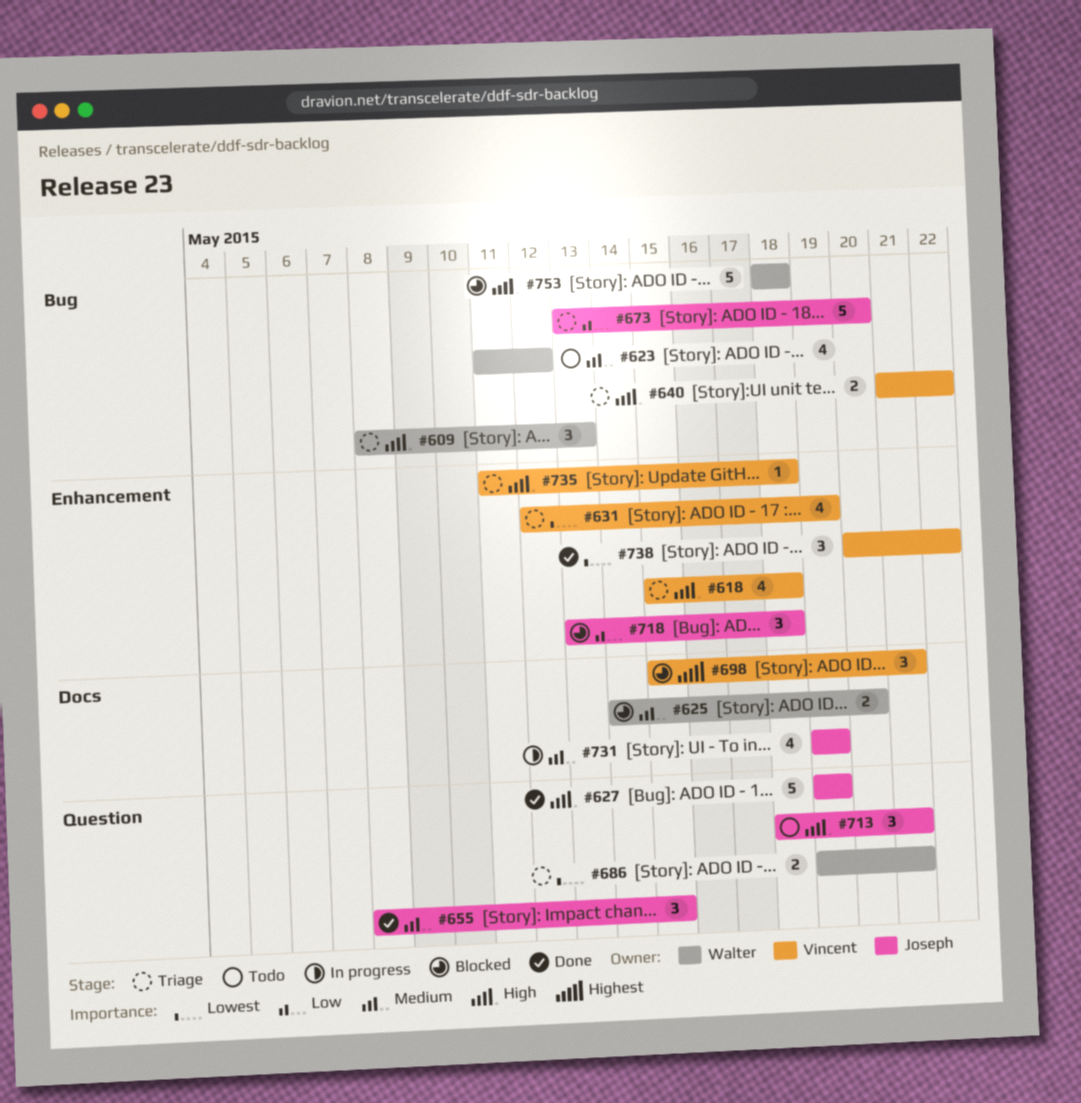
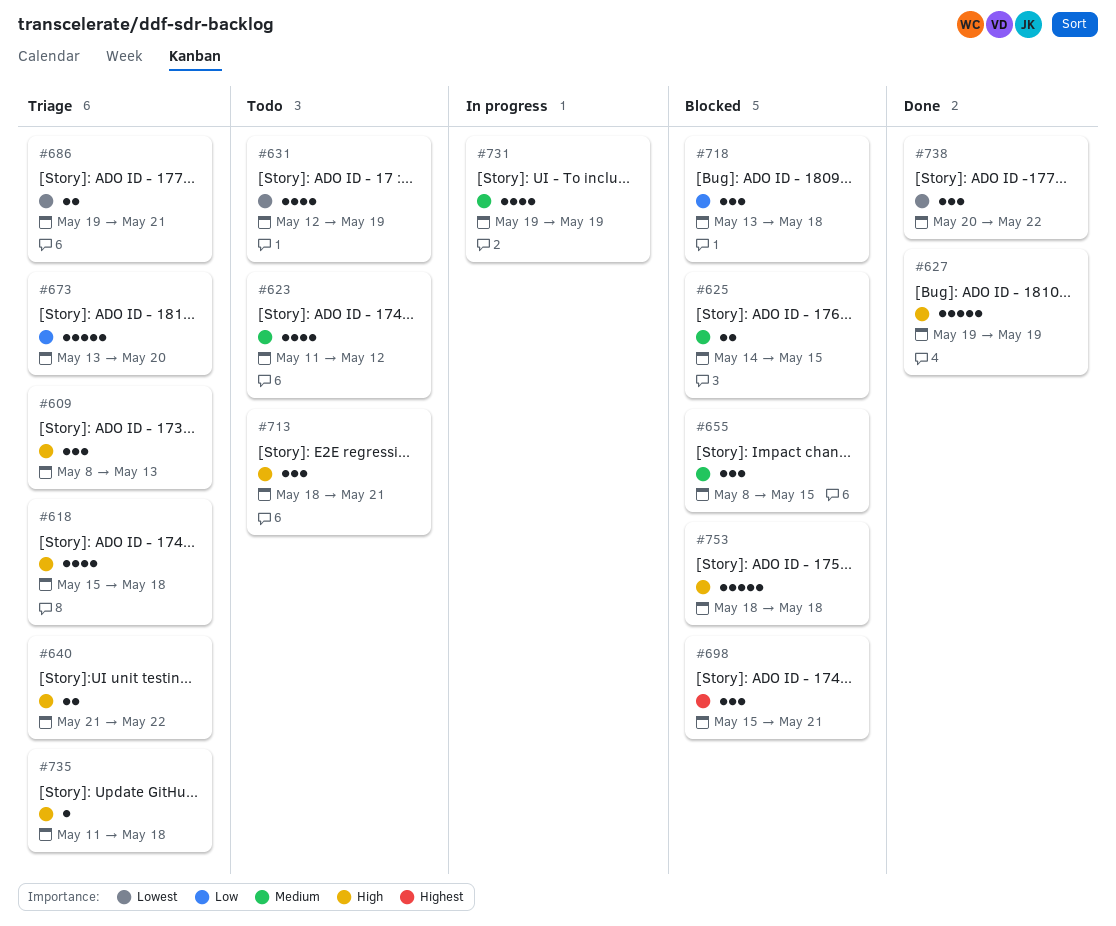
#625, due: May 20 -> May 15
#631, status: Triage -> Todo
#655, status: Done -> Blocked

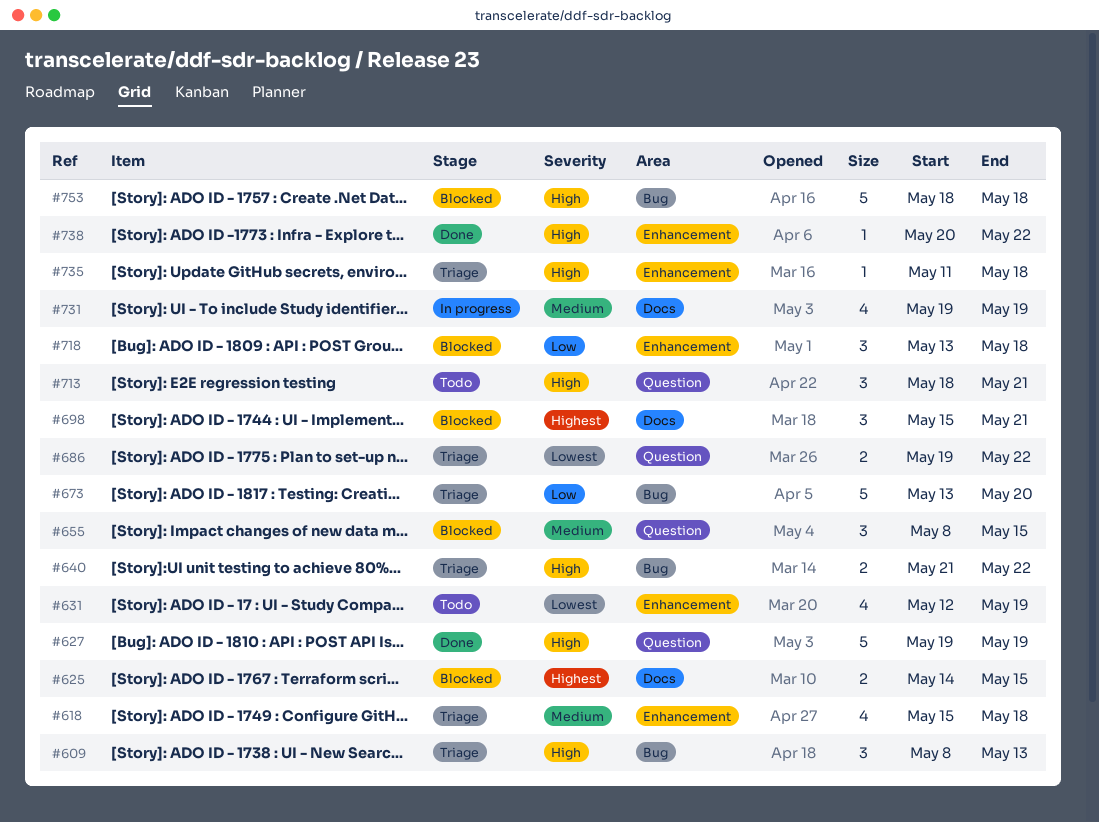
#618, priority: High -> Medium
#623: present -> none
#625, priority: Medium -> Highest
#686, due: May 21 -> May 22
#738, priority: Lowest -> High
#738, estimate: 3 -> 1

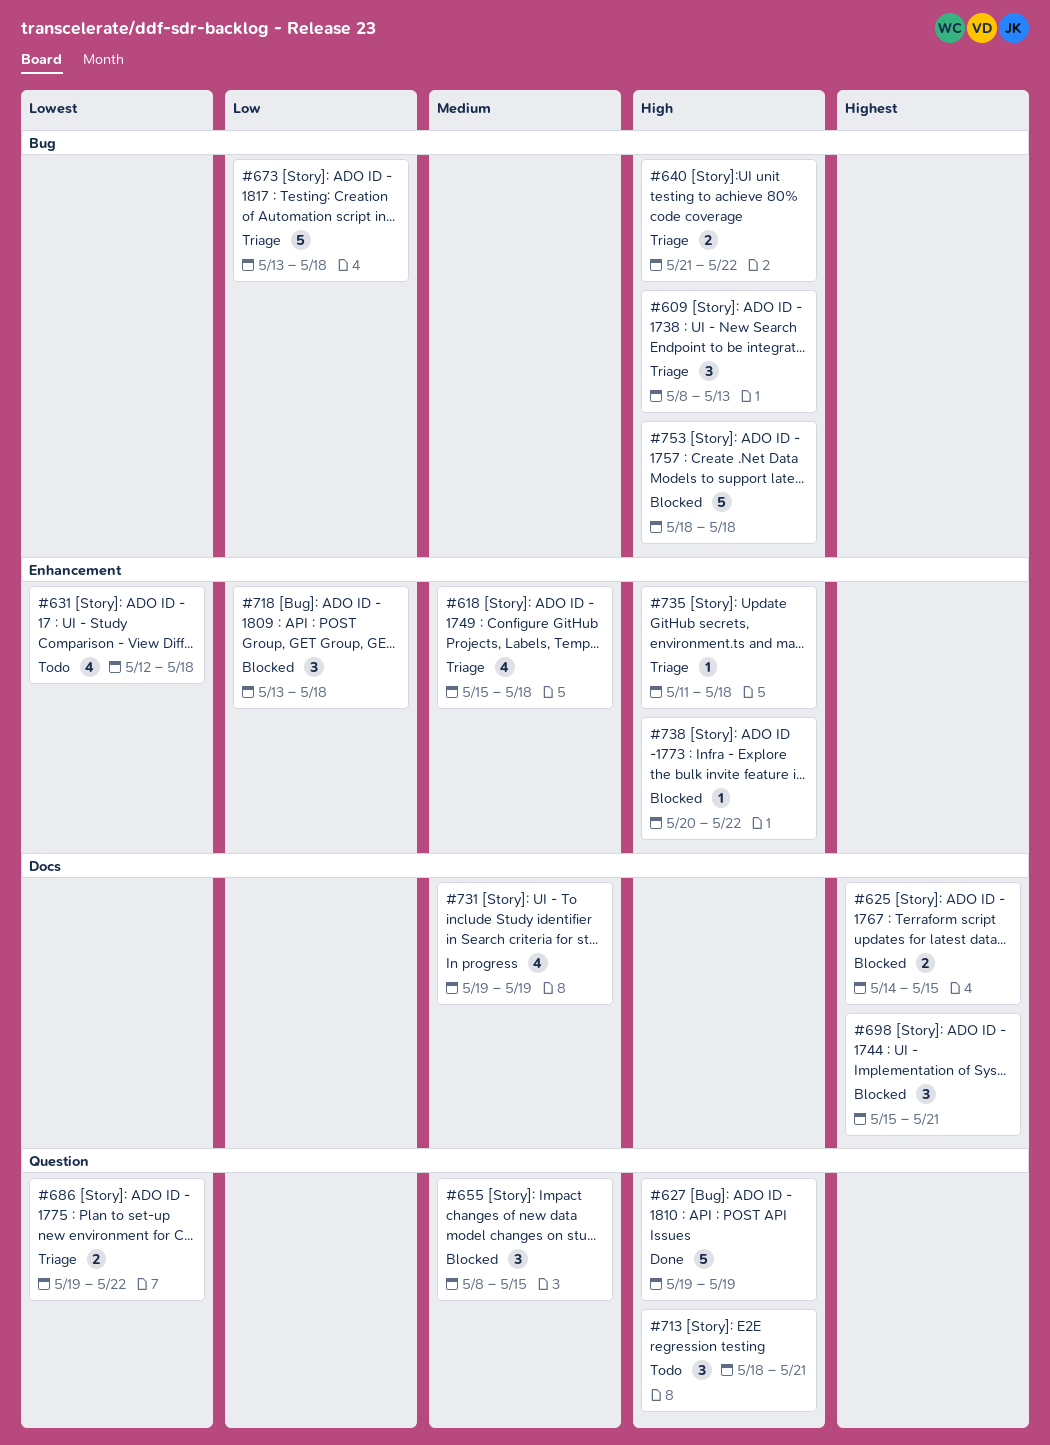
#631, due: May 19 -> May 18
#673, due: May 20 -> May 18
#738, status: Done -> Blocked

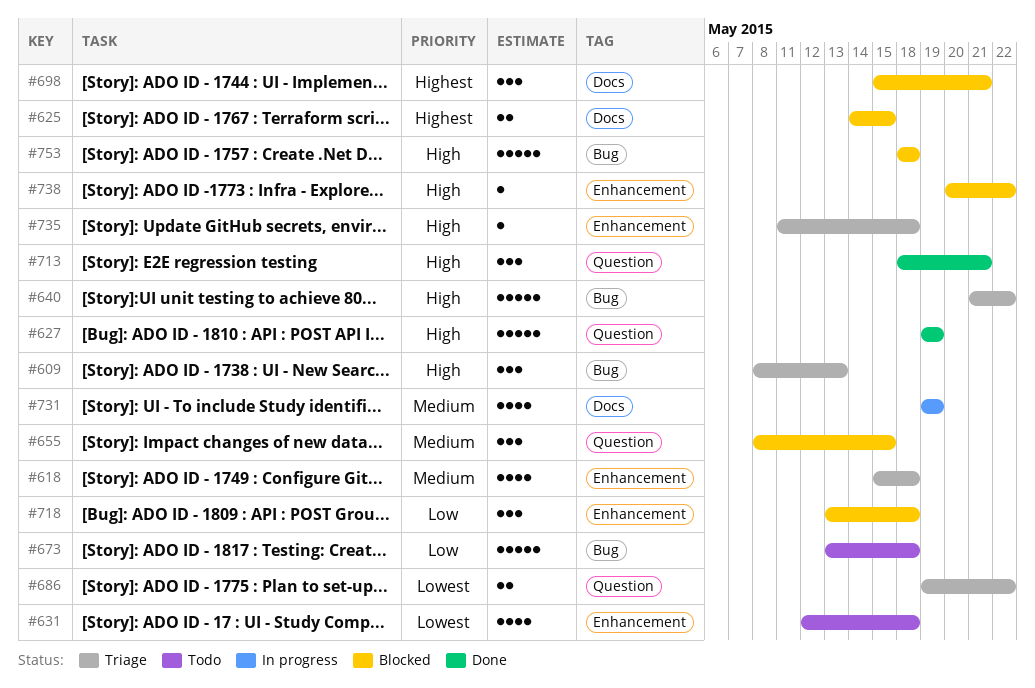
#640, estimate: 2 -> 5
#673, status: Triage -> Todo
#713, status: Todo -> Done

